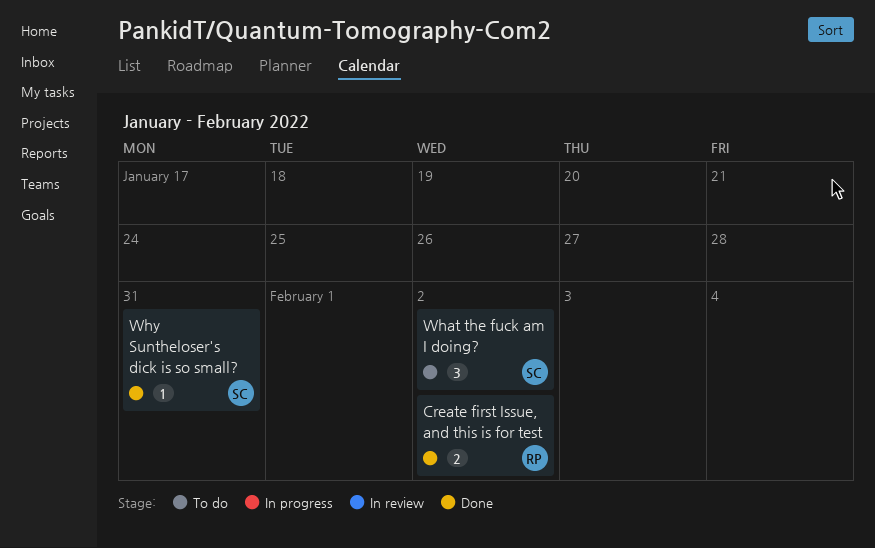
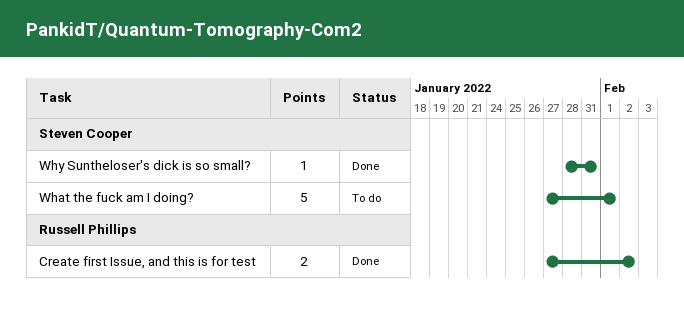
What the fuck am I doing?, estimate: 3 -> 5
What the fuck am I doing?, due: Feb 2 -> Feb 1

